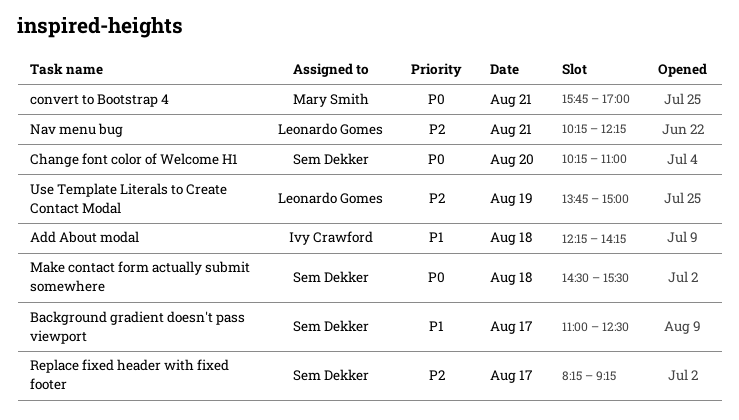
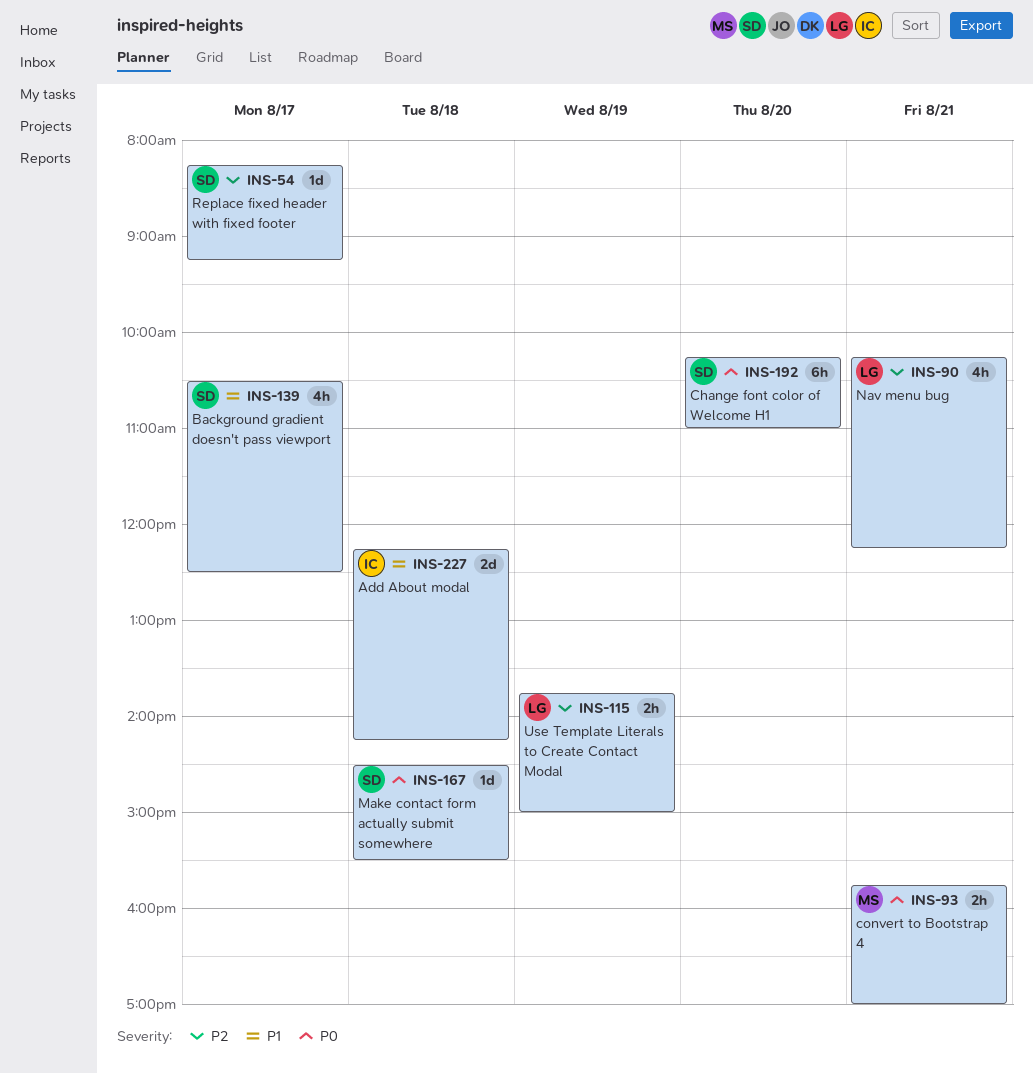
Background gradient doesn't pass viewport, begins: 11:00 -> 10:30

